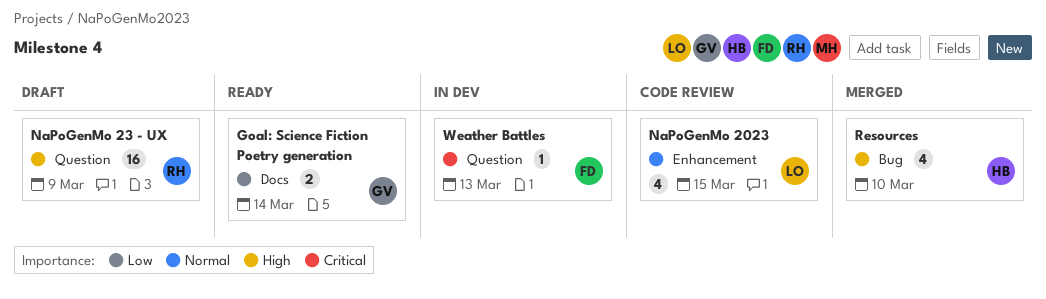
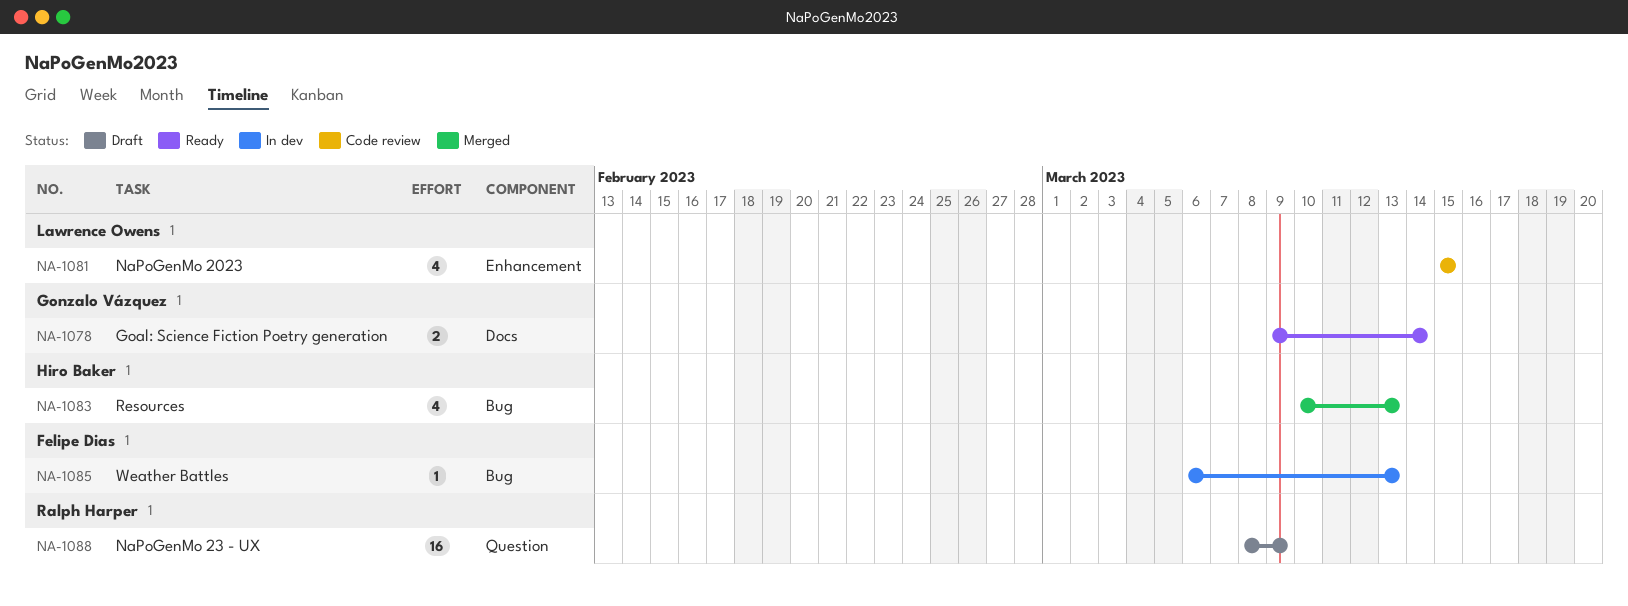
Resources, due: Mar 10 -> Mar 13
Weather Battles, label: Question -> Bug

